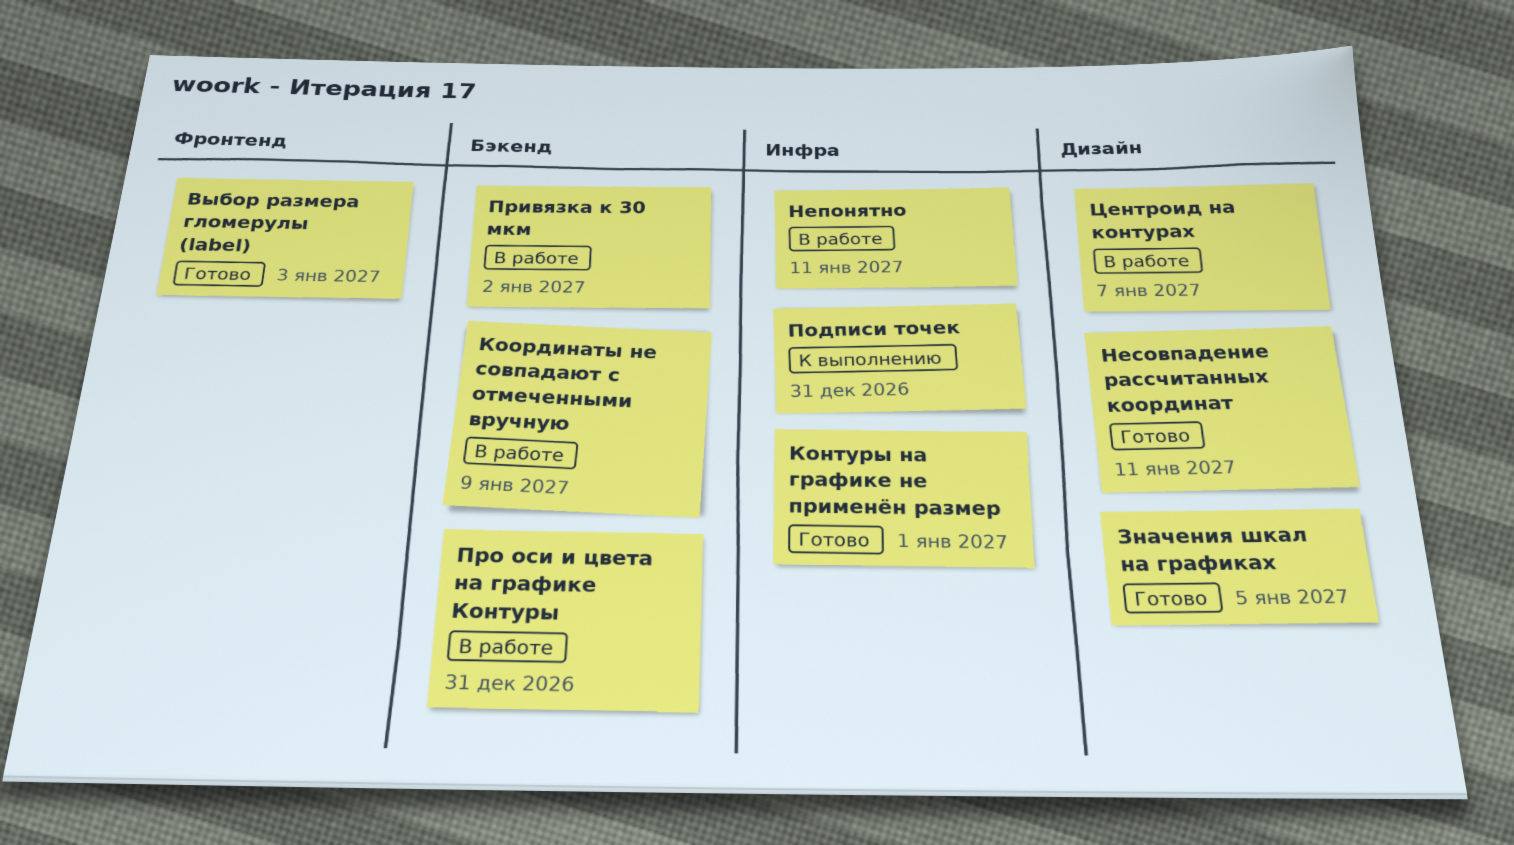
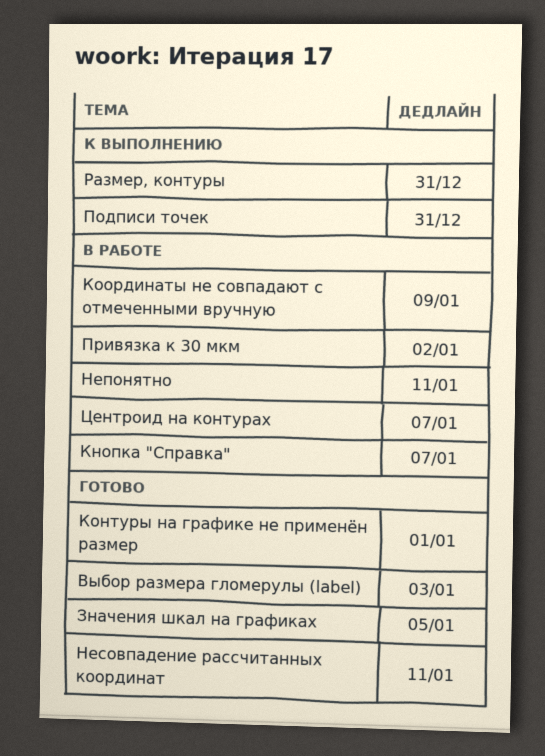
Кнопка "Справка": none -> present
Про оси и цвета на графике Контуры: present -> none
Размер, контуры: none -> present

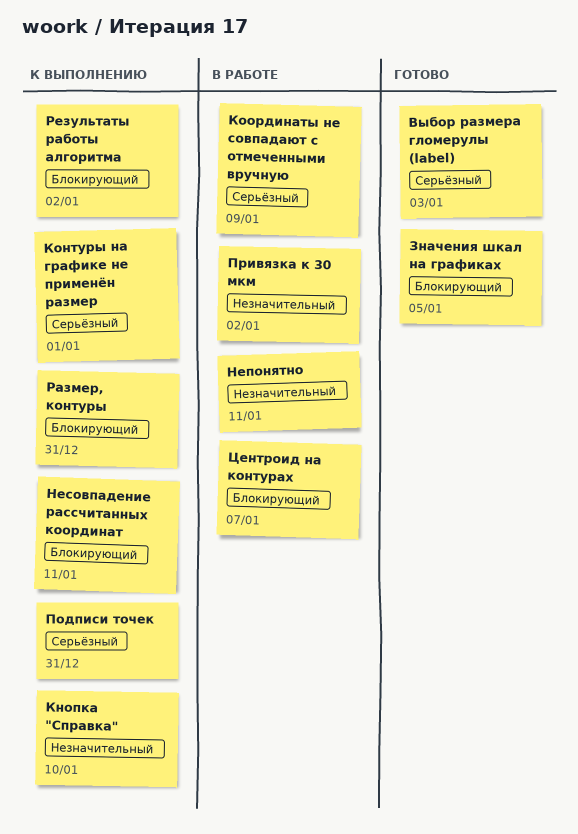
Кнопка "Справка", status: В работе -> К выполнению
Кнопка "Справка", due: Jan 7 -> Jan 10
Контуры на графике не применён размер, status: Готово -> К выполнению
Несовпадение рассчитанных координат, status: Готово -> К выполнению
Результаты работы алгоритма: none -> present

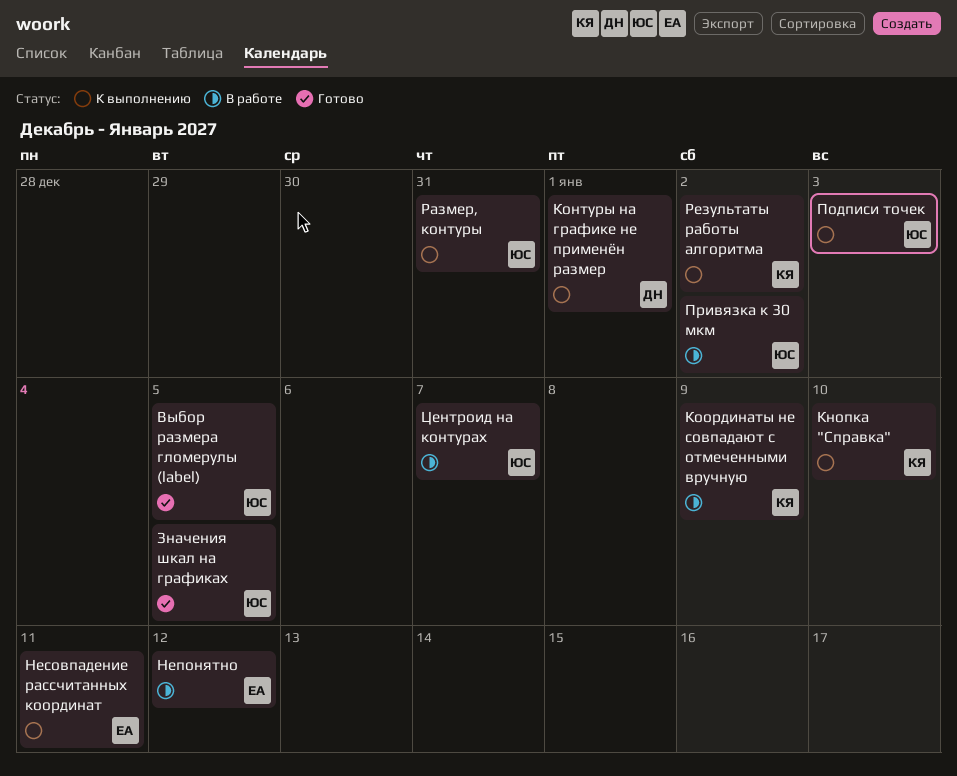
Выбор размера гломерулы (label), due: Jan 3 -> Jan 5
Непонятно, due: Jan 11 -> Jan 12
Подписи точек, due: Dec 31 -> Jan 3

